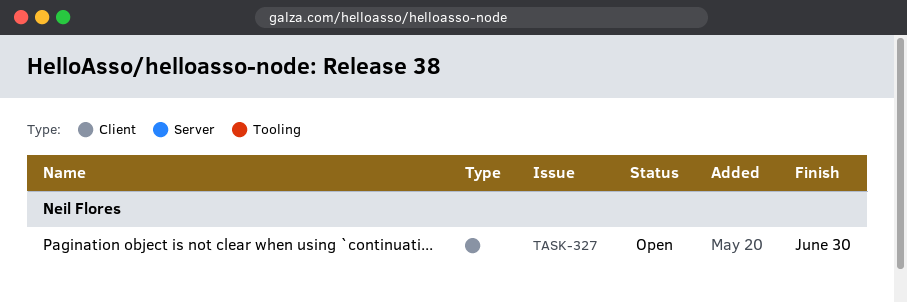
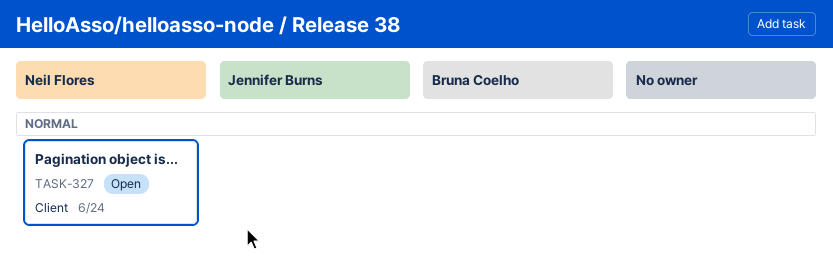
TASK-327, due: Jun 30 -> Jun 24

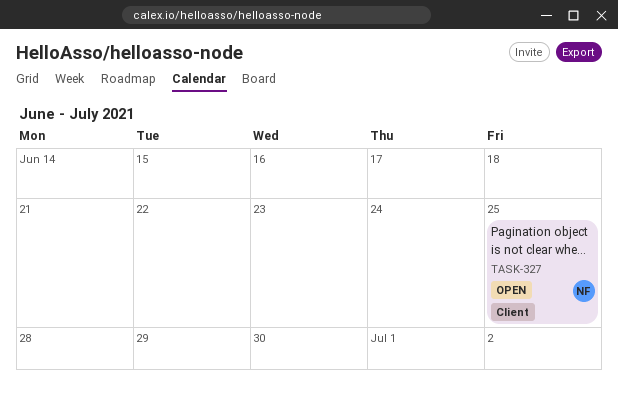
TASK-327, due: Jun 24 -> Jun 25

